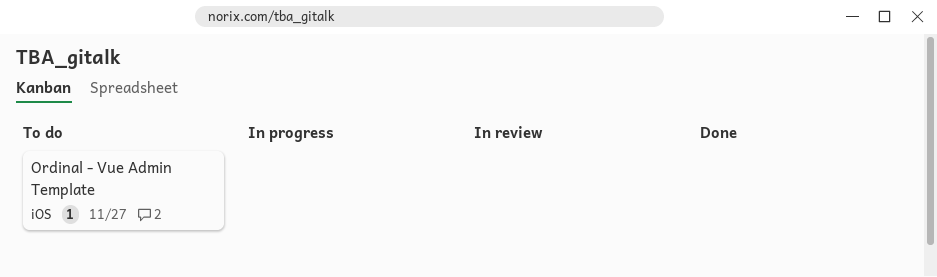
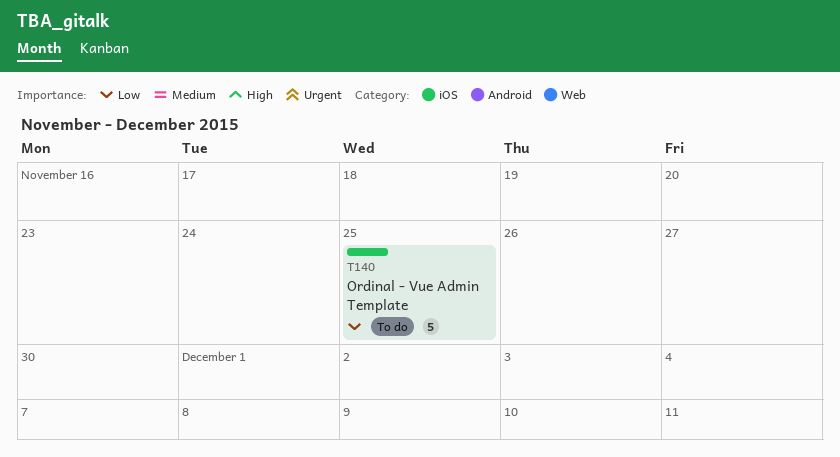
Ordinal - Vue Admin Template, estimate: 1 -> 5
Ordinal - Vue Admin Template, due: Nov 27 -> Nov 25

